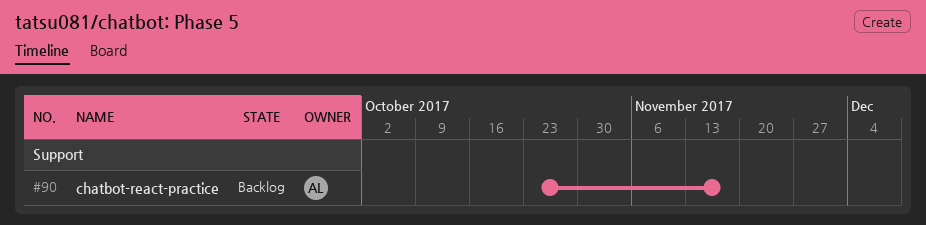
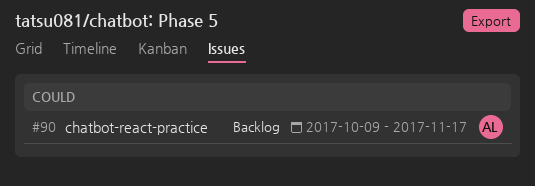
#90, start: Oct 23 -> Oct 9

